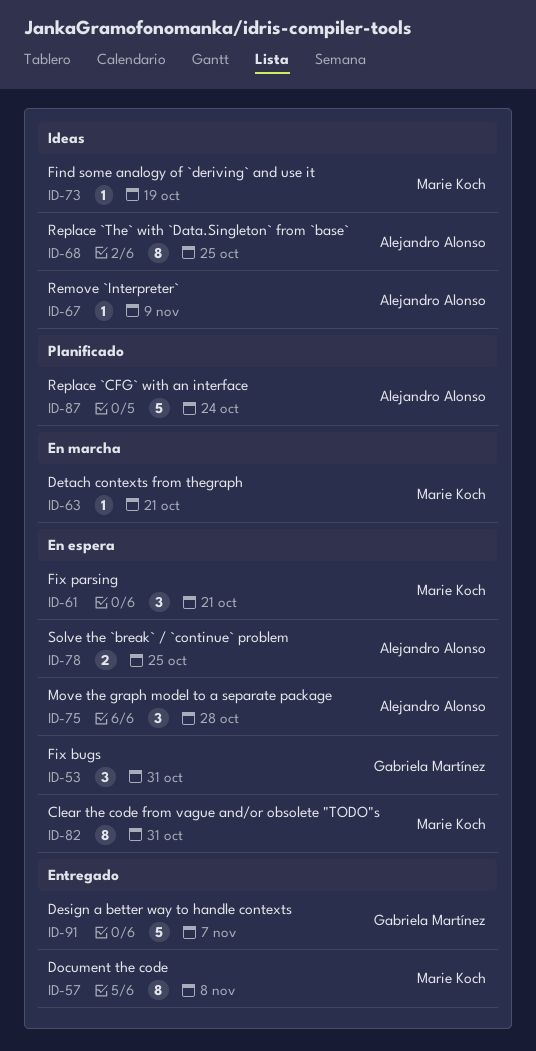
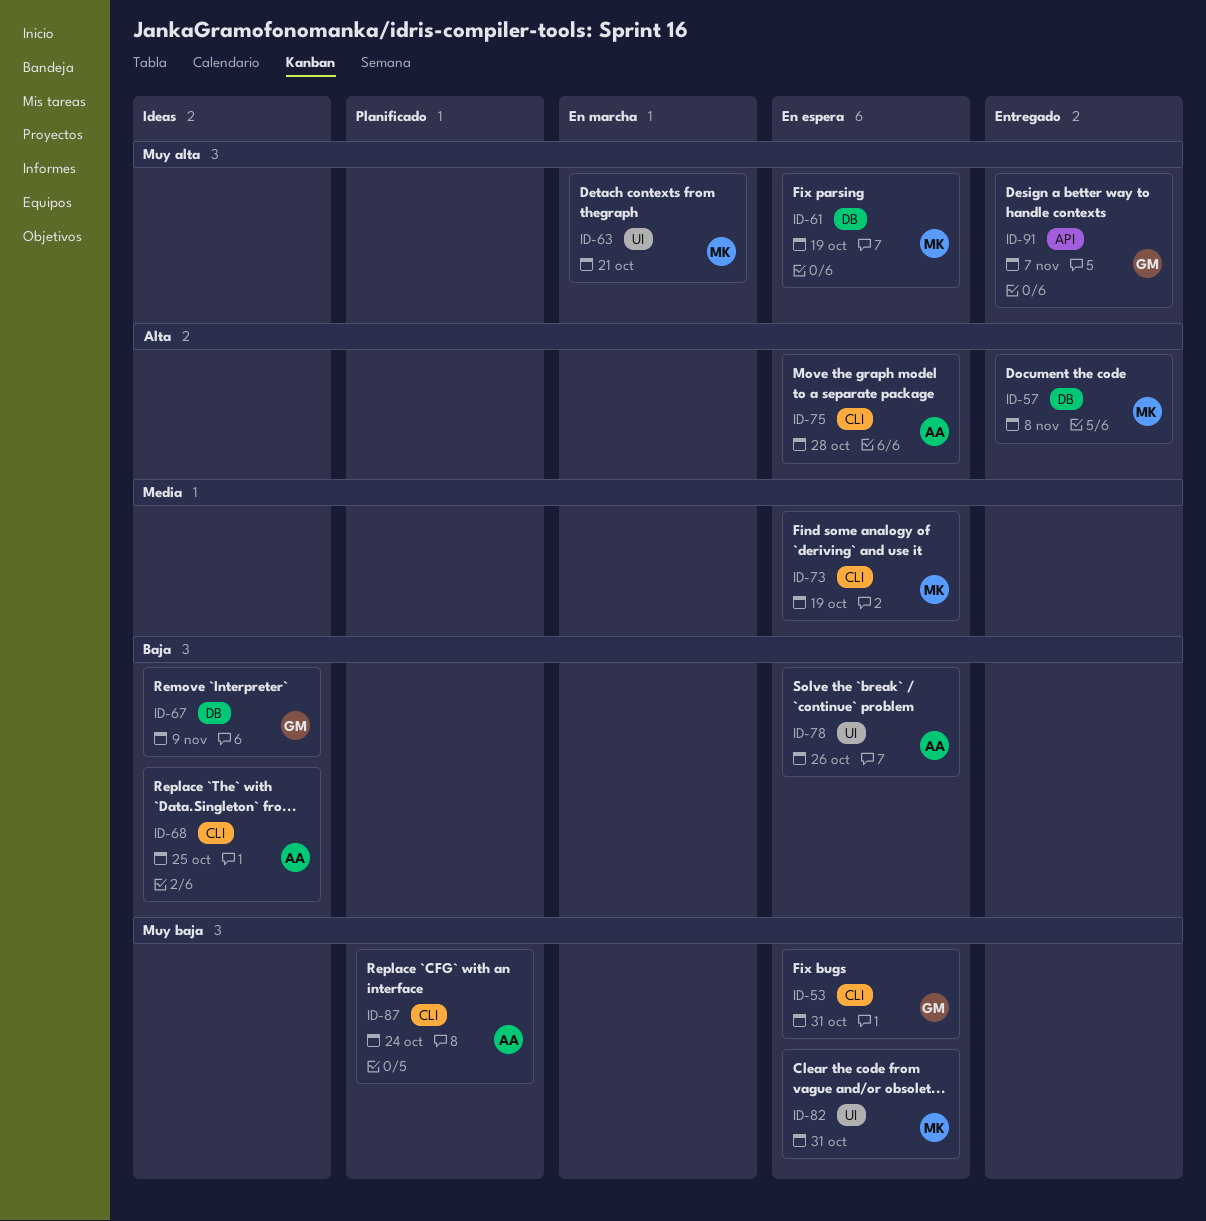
ID-61, due: Oct 21 -> Oct 19
ID-67, owner: Alejandro Alonso -> Gabriela Martínez
ID-73, status: Ideas -> En espera
ID-78, due: Oct 25 -> Oct 26

